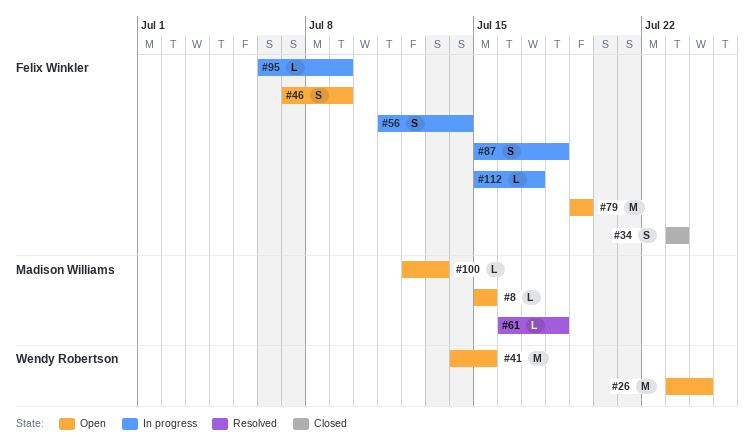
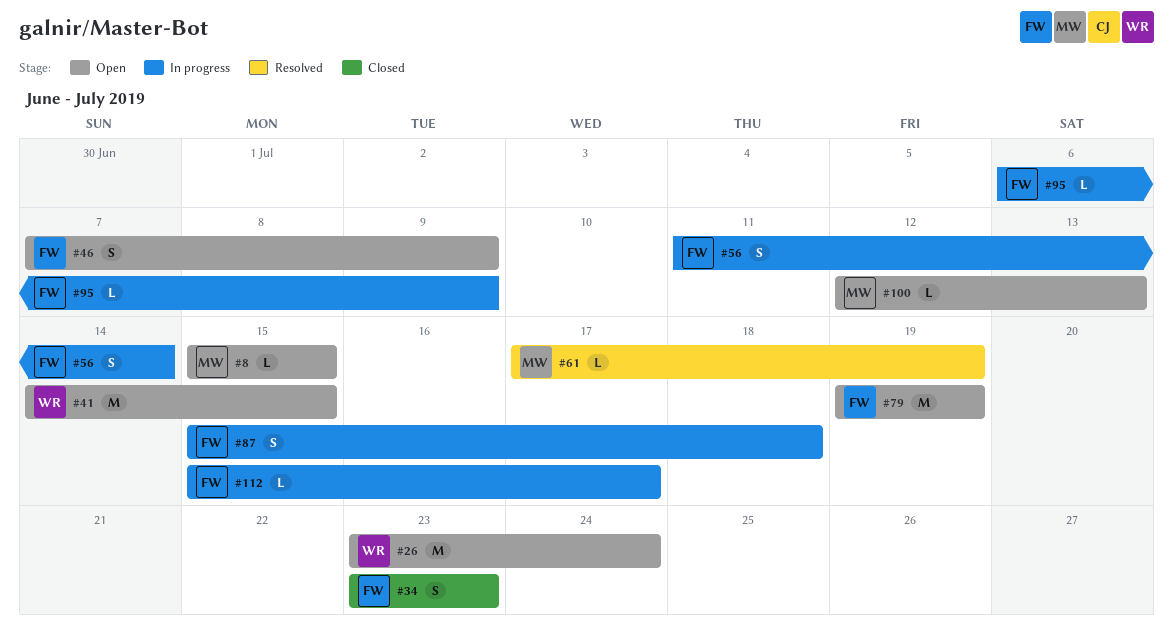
#61, start: Jul 16 -> Jul 17
#61, due: Jul 18 -> Jul 19

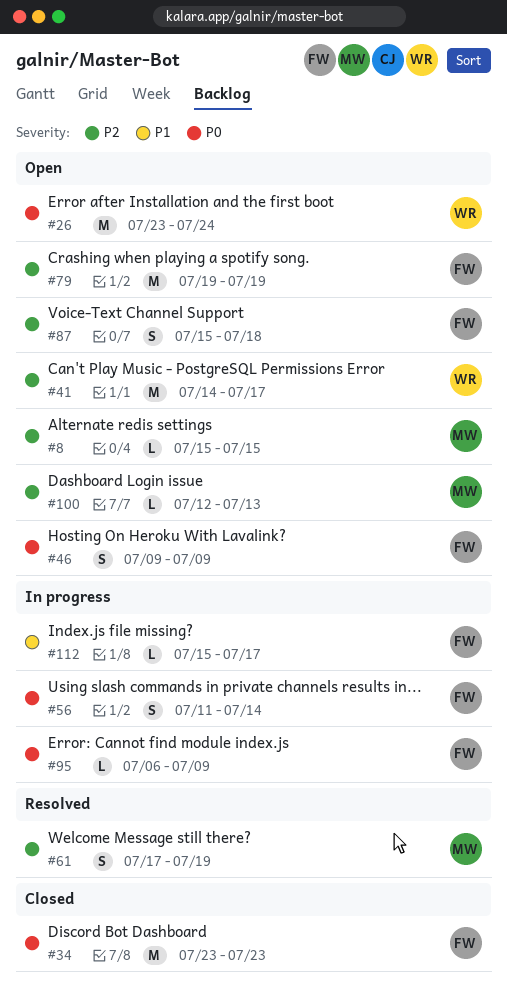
#34, estimate: S -> M
#41, due: Jul 15 -> Jul 17
#46, start: Jul 7 -> Jul 9
#61, estimate: L -> S
#87, status: In progress -> Open

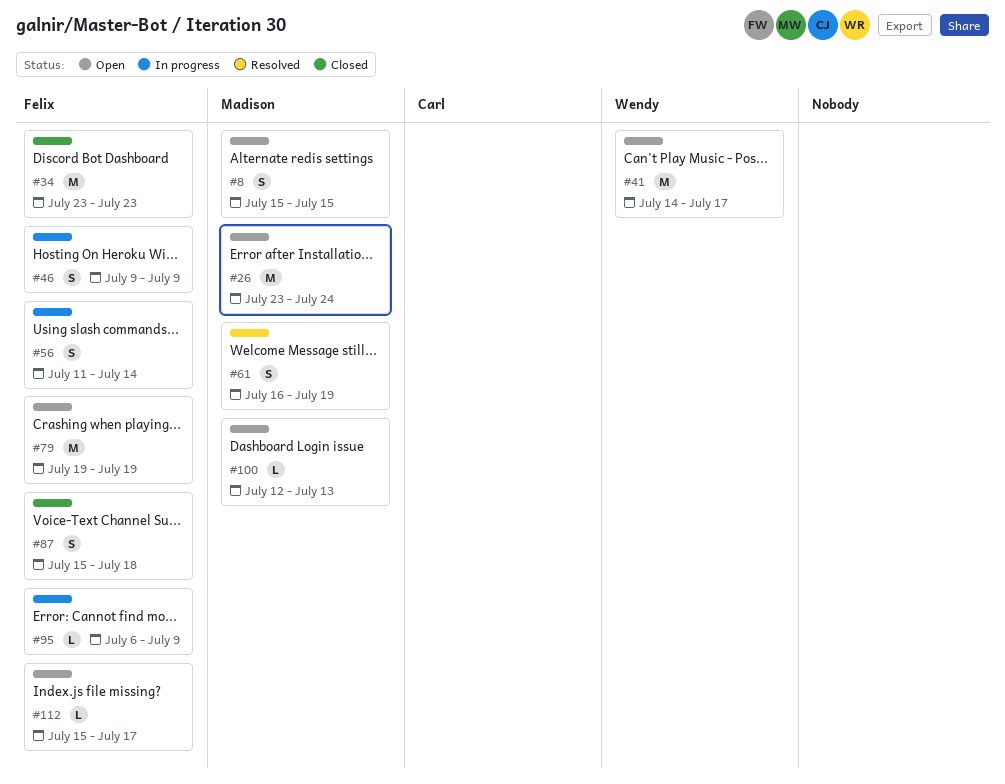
#8, estimate: L -> S
#26, owner: Wendy -> Madison
#46, status: Open -> In progress
#61, start: Jul 17 -> Jul 16
#87, status: Open -> Closed
#112, status: In progress -> Open

